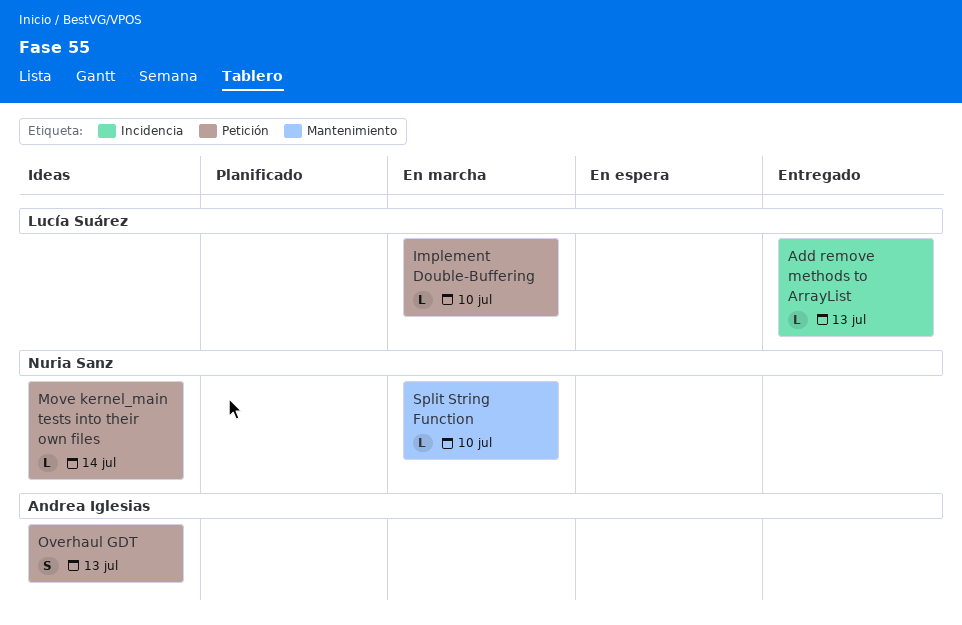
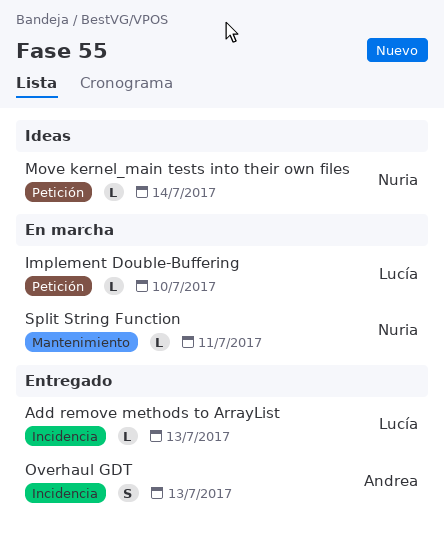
Overhaul GDT, status: Ideas -> Entregado
Overhaul GDT, label: Petición -> Incidencia
Split String Function, due: Jul 10 -> Jul 11

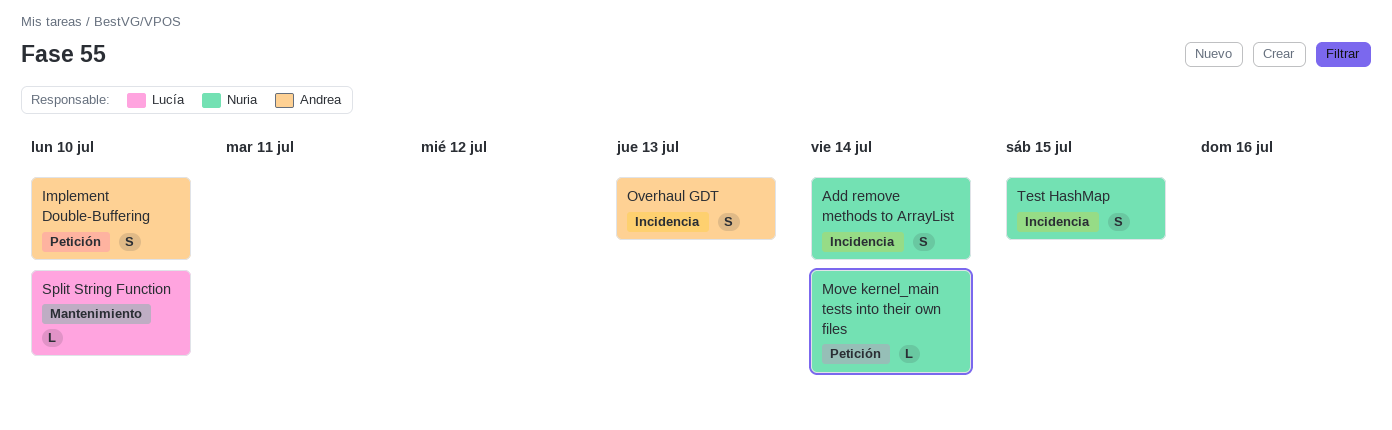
Add remove methods to ArrayList, owner: Lucía -> Nuria
Add remove methods to ArrayList, estimate: L -> S
Add remove methods to ArrayList, due: Jul 13 -> Jul 14
Implement Double-Buffering, owner: Lucía -> Andrea
Implement Double-Buffering, estimate: L -> S
Split String Function, owner: Nuria -> Lucía
Split String Function, due: Jul 11 -> Jul 10
Test HashMap: none -> present

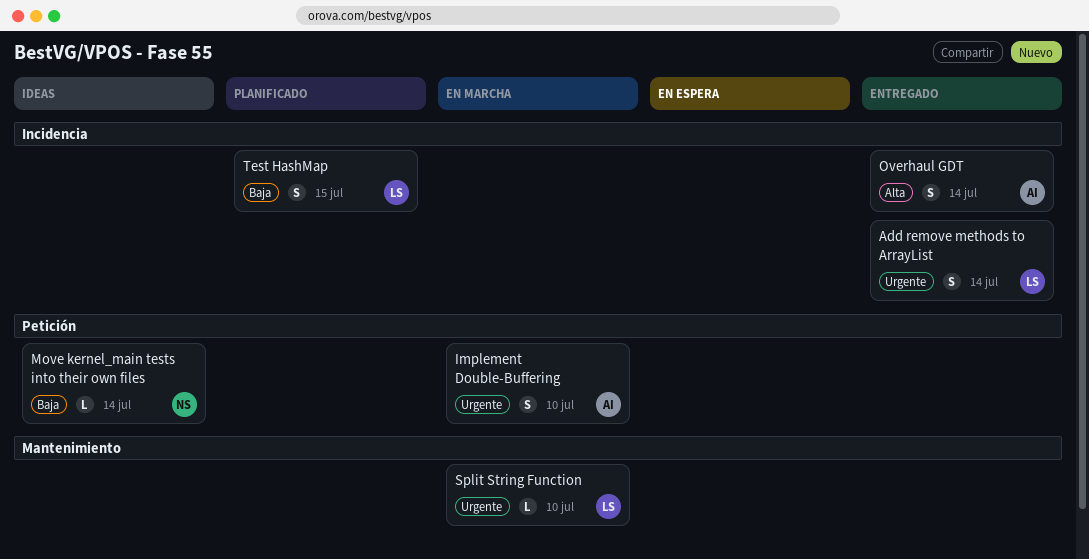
Add remove methods to ArrayList, owner: Nuria -> Lucía
Overhaul GDT, due: Jul 13 -> Jul 14
Test HashMap, owner: Nuria -> Lucía

